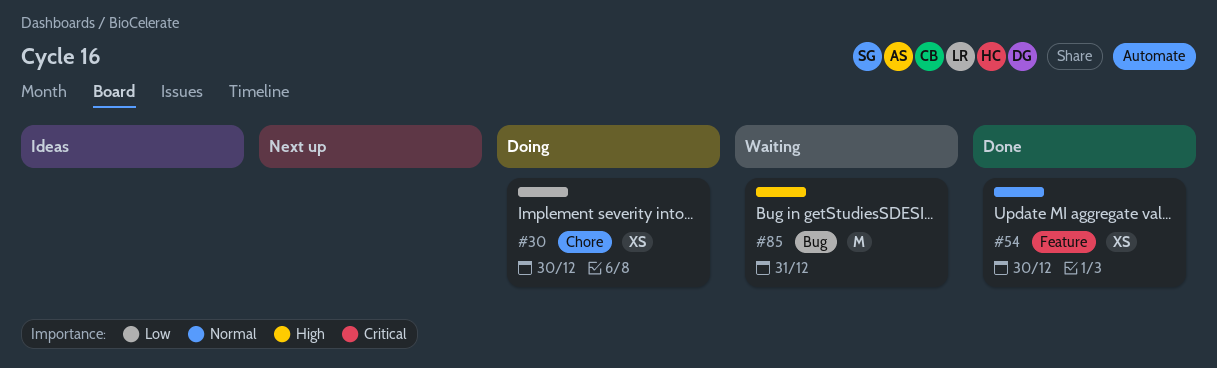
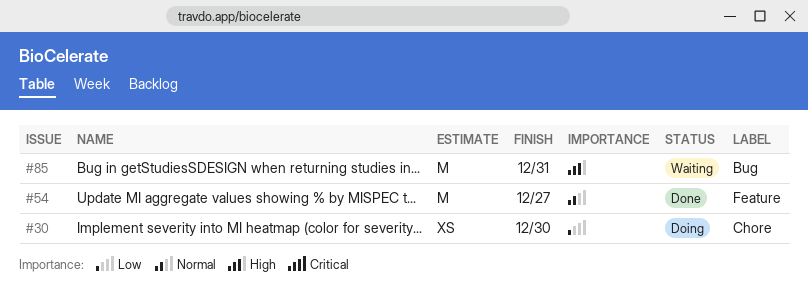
#54, estimate: XS -> M
#54, due: Dec 30 -> Dec 27

